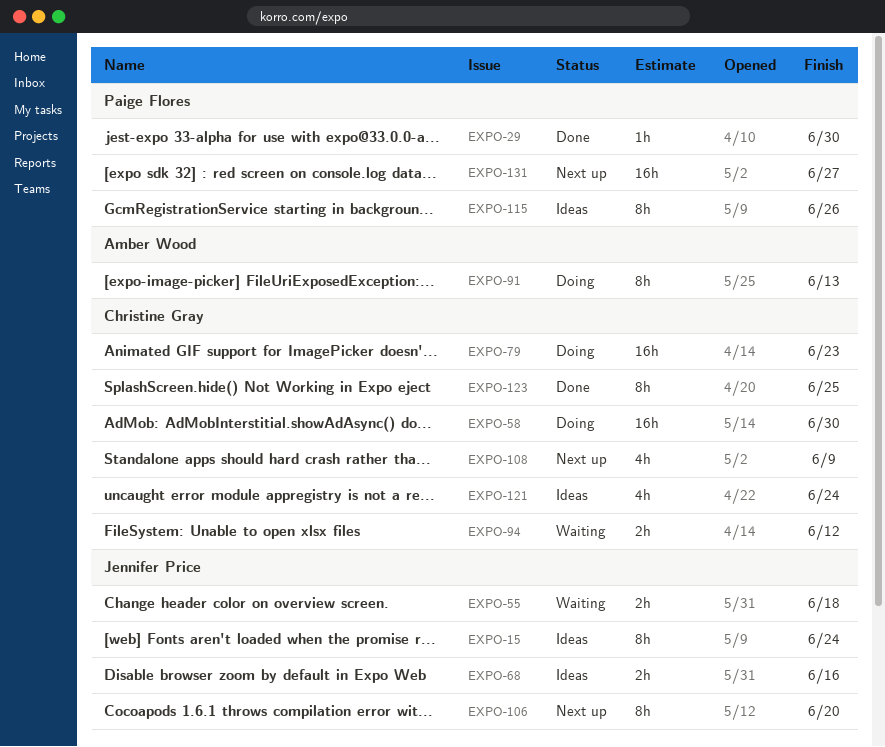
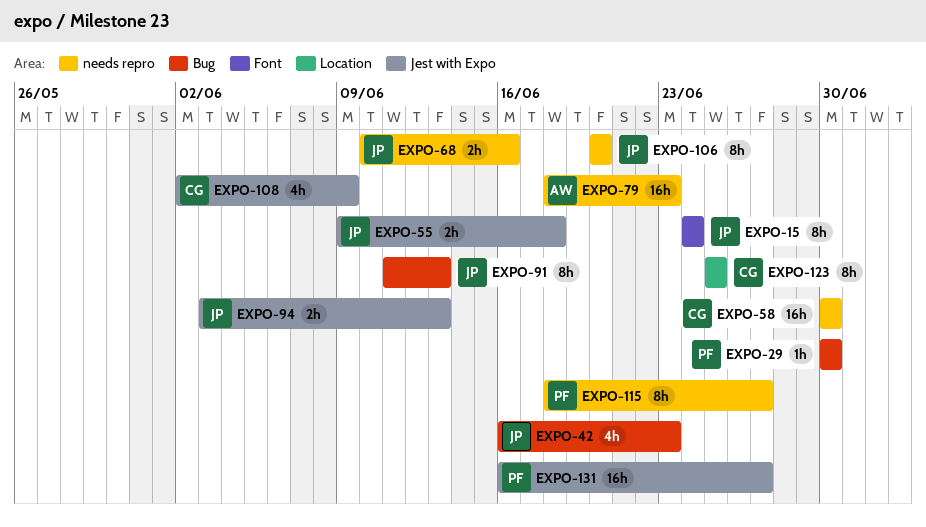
EXPO-42: none -> present
EXPO-79, owner: Christine Gray -> Amber Wood
EXPO-91, owner: Amber Wood -> Jennifer Price
EXPO-94, owner: Christine Gray -> Jennifer Price
EXPO-94, due: Jun 12 -> Jun 13
EXPO-115, due: Jun 26 -> Jun 27
EXPO-121: present -> none

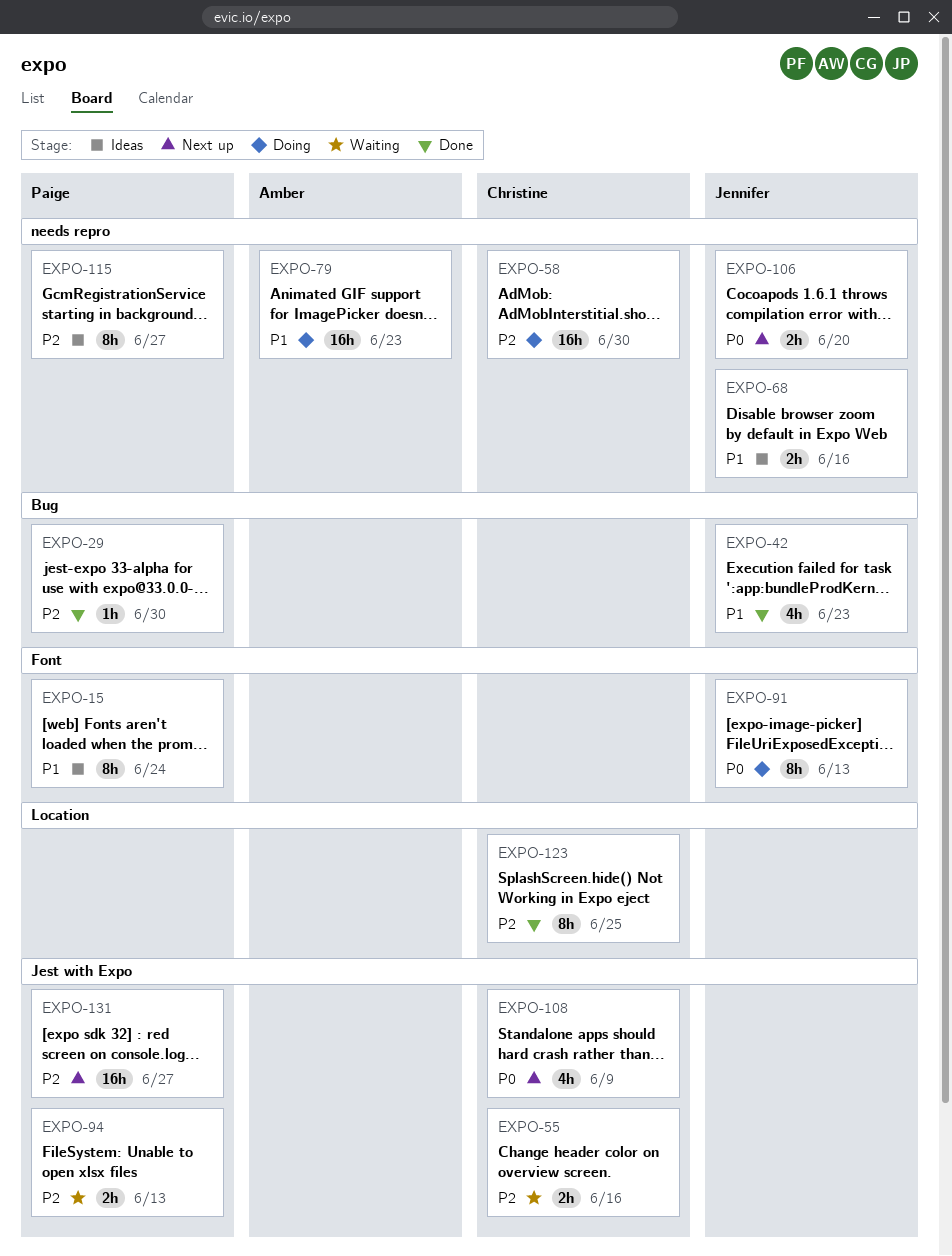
EXPO-15, owner: Jennifer -> Paige
EXPO-55, owner: Jennifer -> Christine
EXPO-55, due: Jun 18 -> Jun 16
EXPO-91, label: Bug -> Font
EXPO-94, owner: Jennifer -> Paige
EXPO-106, estimate: 8h -> 2h

